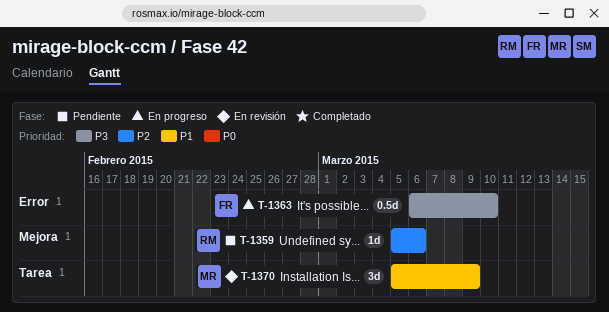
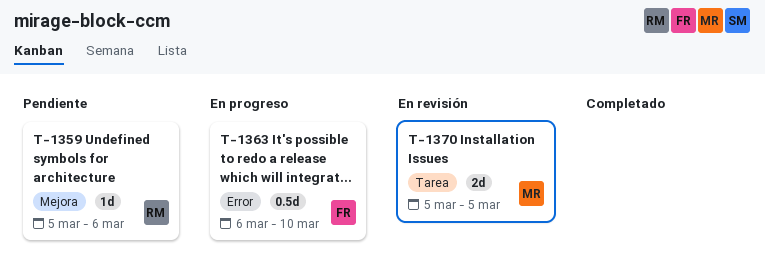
T-1370, estimate: 3d -> 2d
T-1370, due: Mar 9 -> Mar 5

